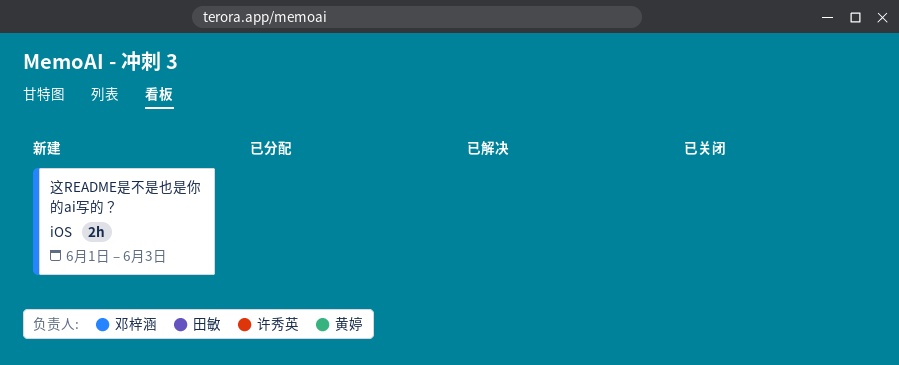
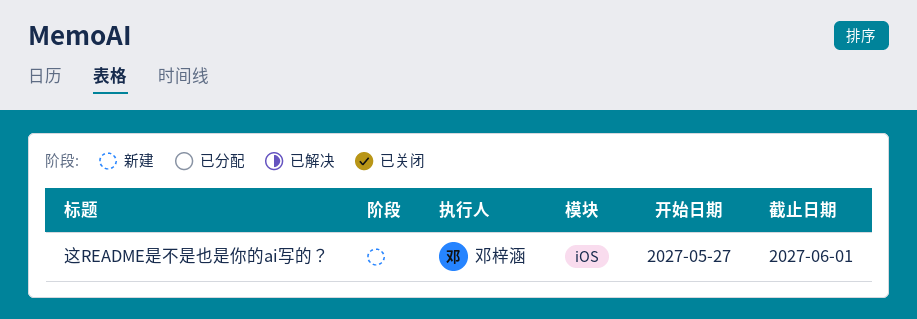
这README是不是也是你的ai写的？, start: Jun 1 -> May 27
这README是不是也是你的ai写的？, due: Jun 3 -> Jun 1

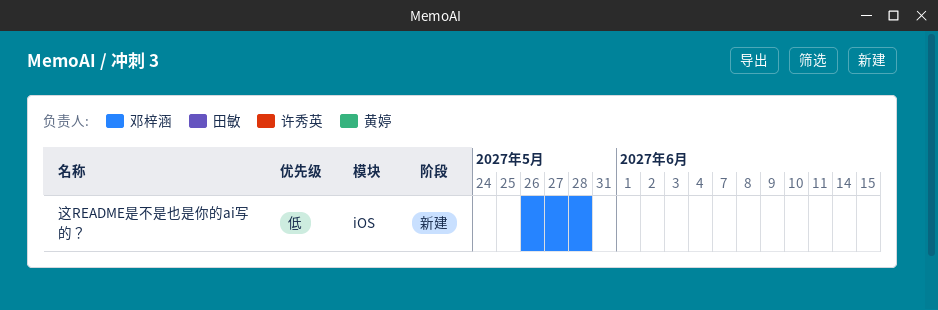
这README是不是也是你的ai写的？, start: May 27 -> May 26
这README是不是也是你的ai写的？, due: Jun 1 -> May 28

